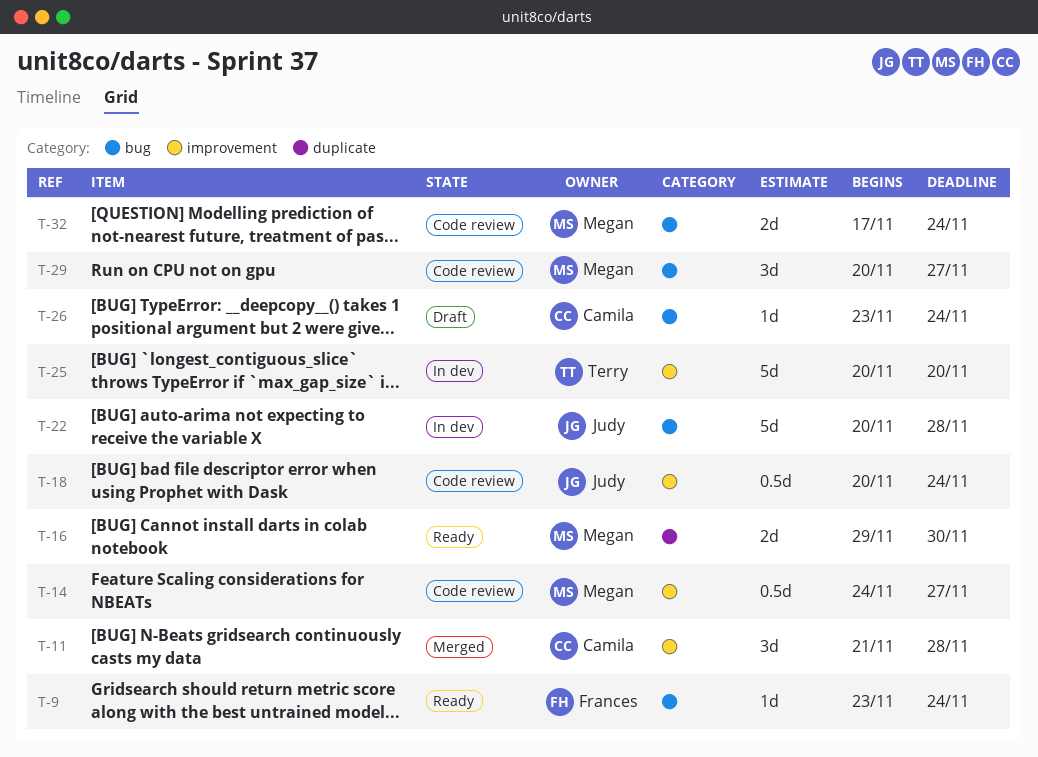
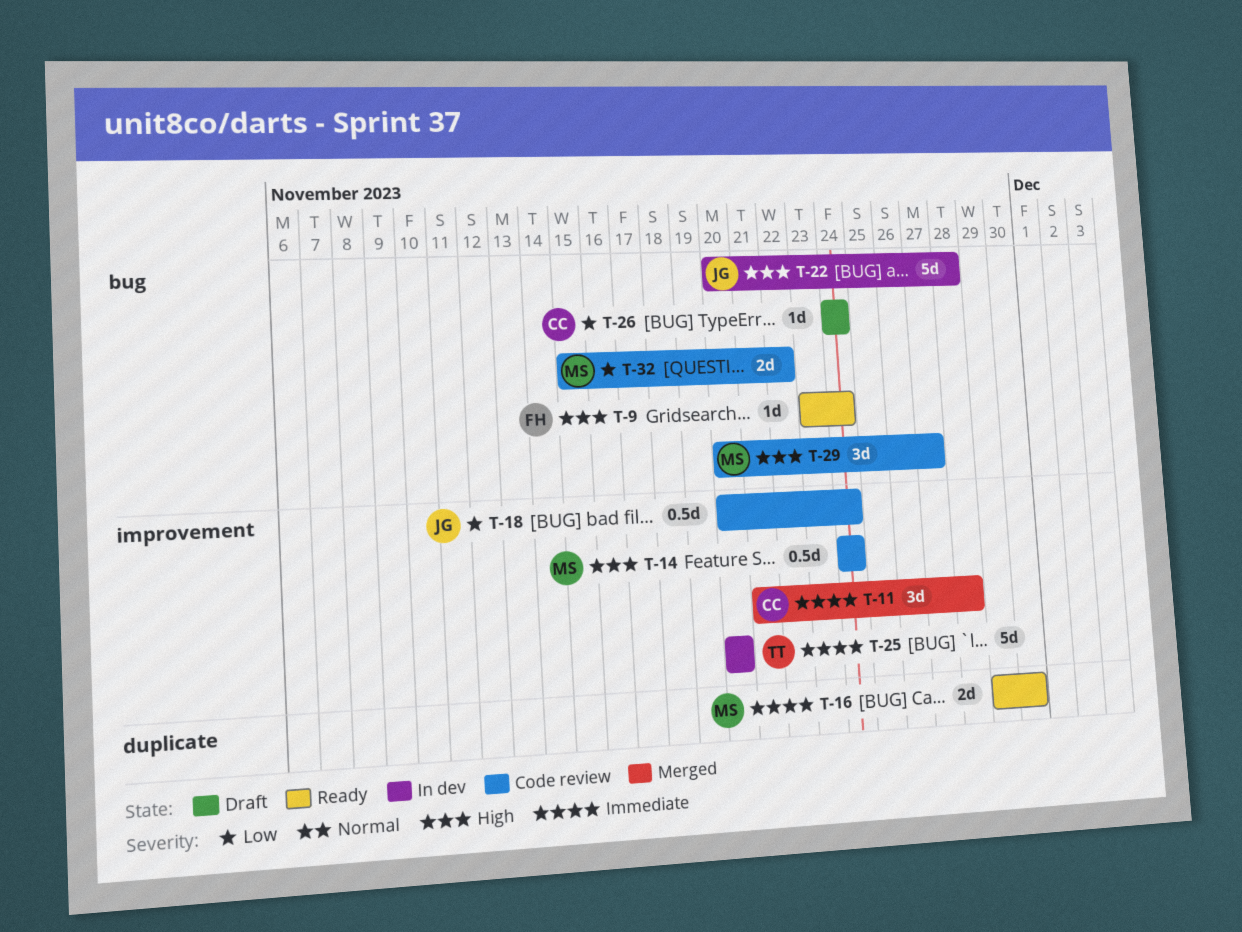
T-14, due: Nov 27 -> Nov 24
T-26, start: Nov 23 -> Nov 24
T-32, start: Nov 17 -> Nov 15
T-32, due: Nov 24 -> Nov 22

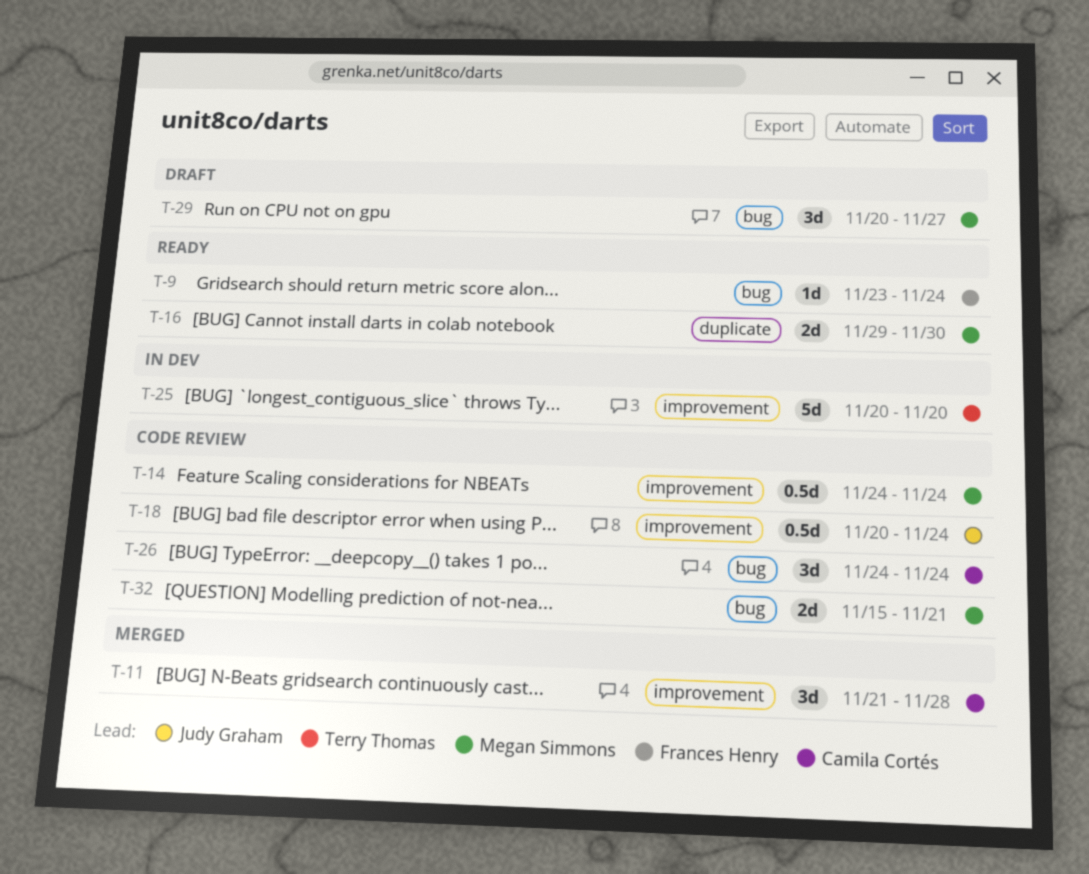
T-22: present -> none
T-26, status: Draft -> Code review
T-26, estimate: 1d -> 3d
T-29, status: Code review -> Draft
T-32, due: Nov 22 -> Nov 21

